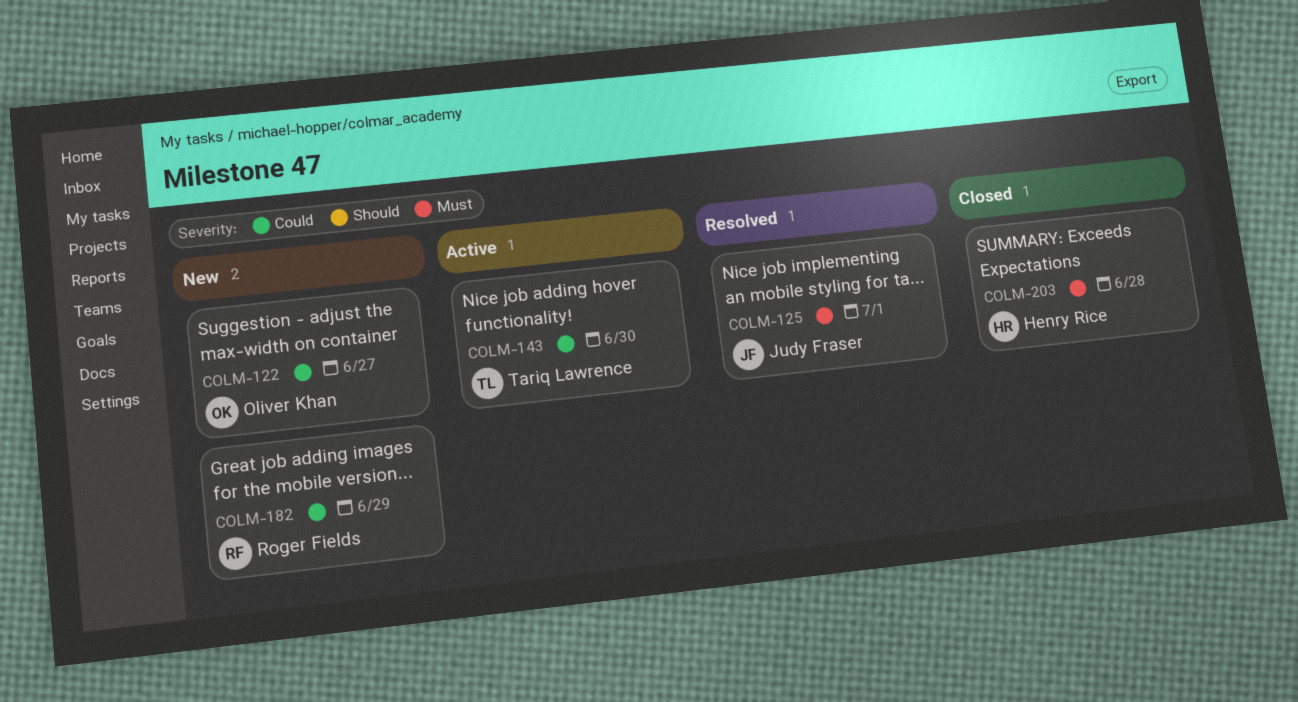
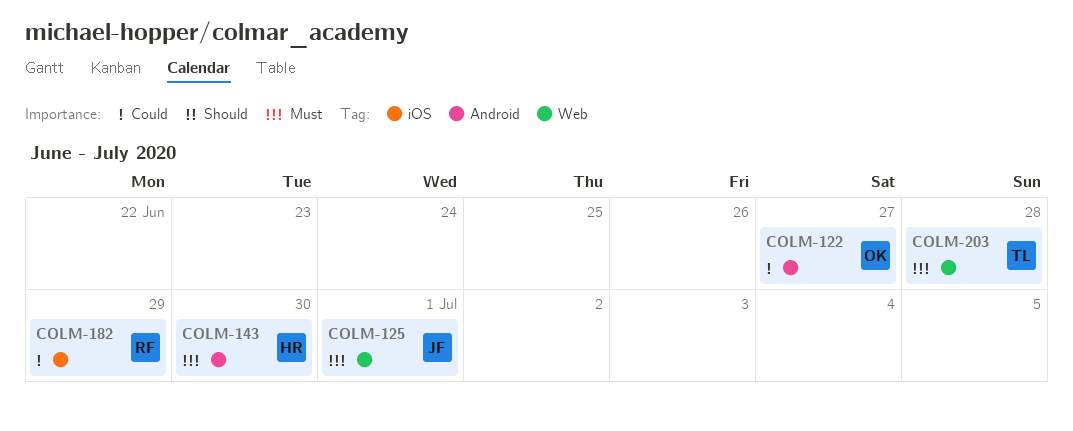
COLM-143, owner: Tariq Lawrence -> Henry Rice
COLM-143, priority: Could -> Must
COLM-203, owner: Henry Rice -> Tariq Lawrence

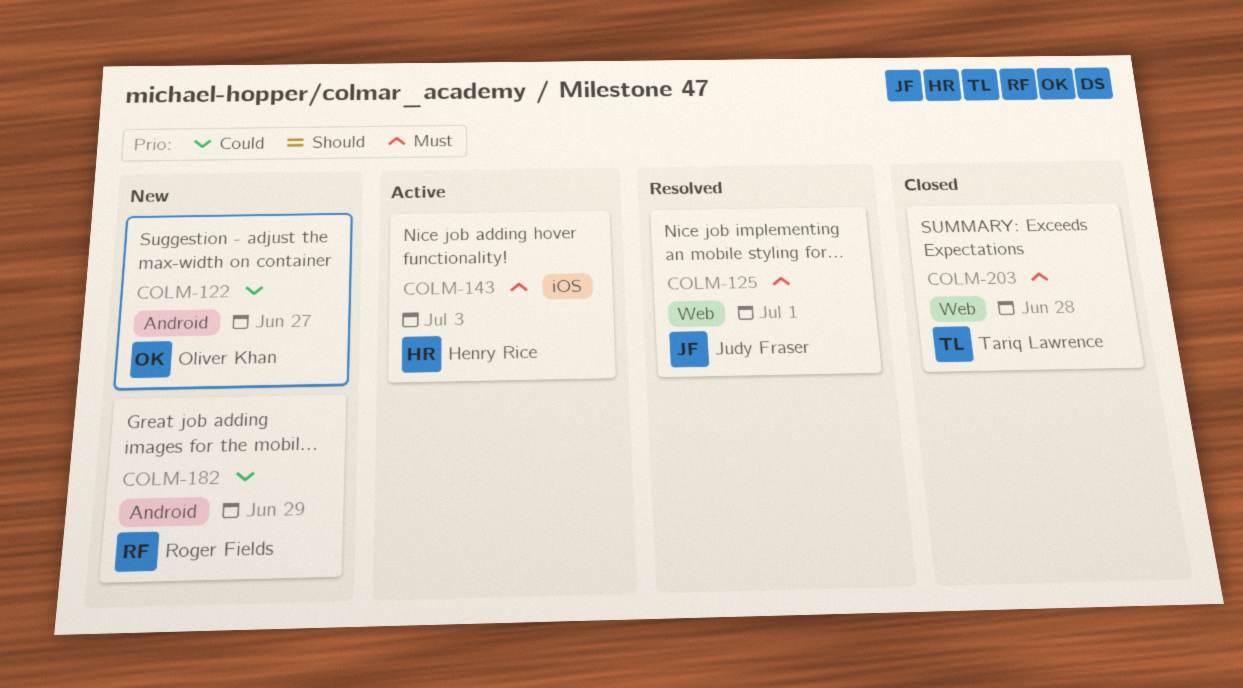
COLM-143, label: Android -> iOS
COLM-143, due: Jun 30 -> Jul 3
COLM-182, label: iOS -> Android

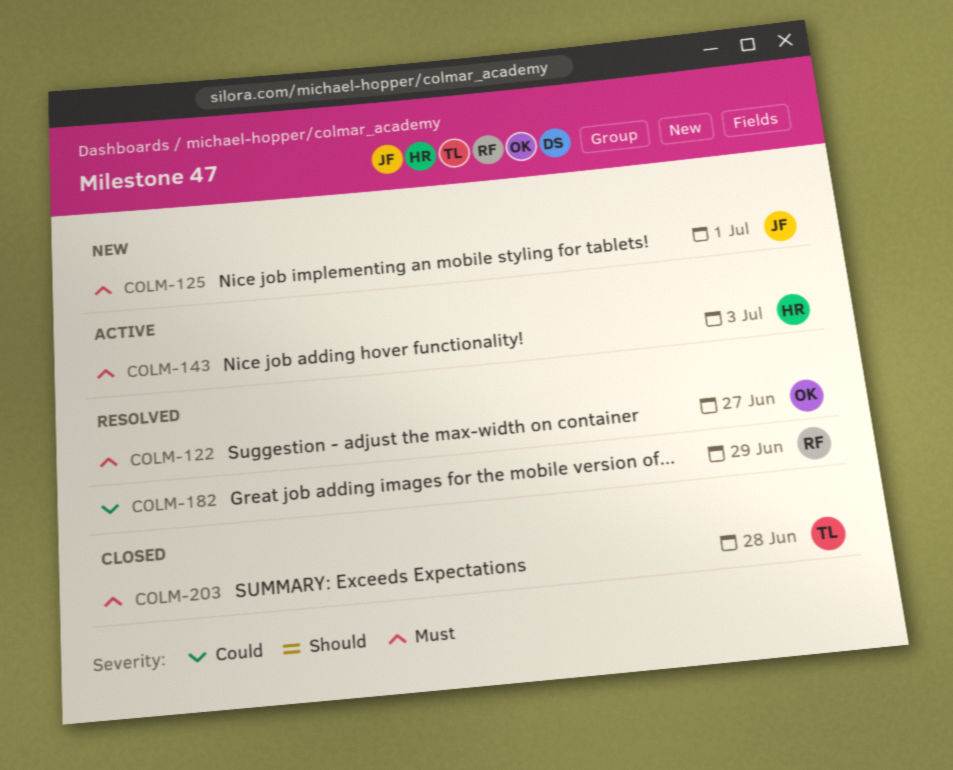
COLM-122, status: New -> Resolved
COLM-122, priority: Could -> Must
COLM-125, status: Resolved -> New
COLM-182, status: New -> Resolved

